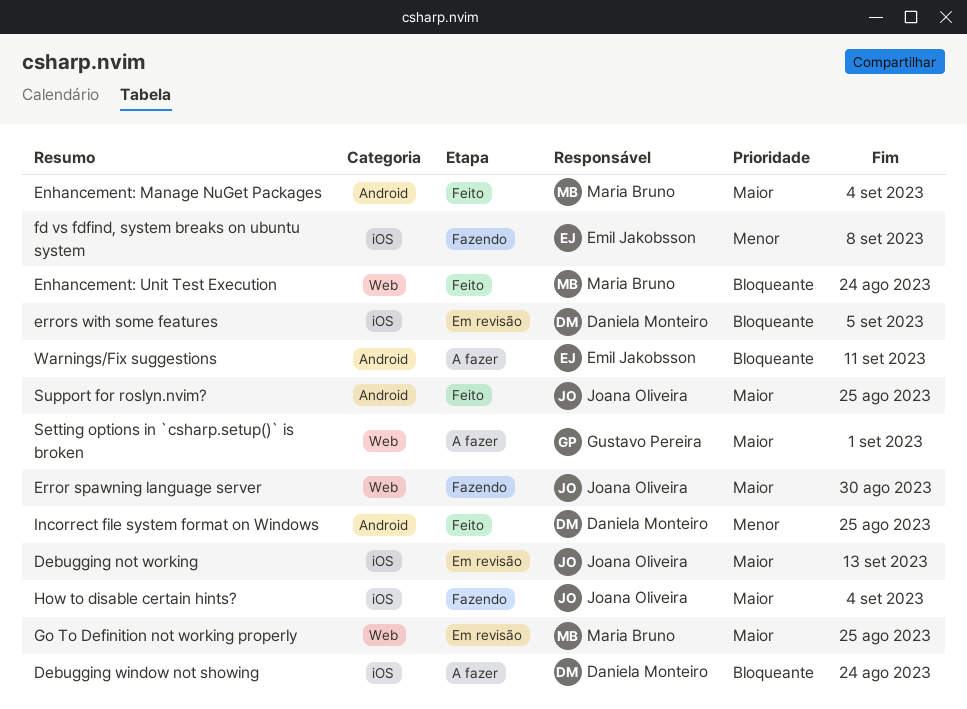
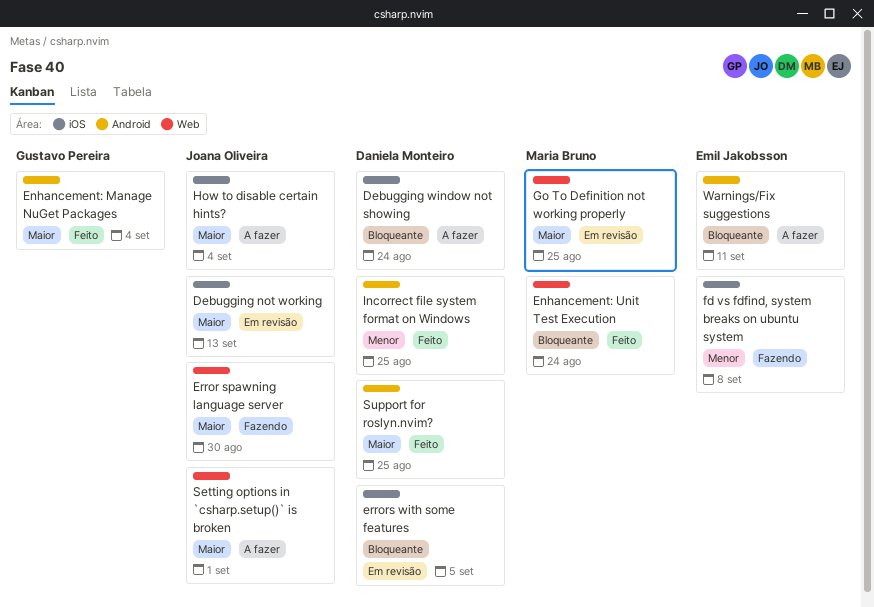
Enhancement: Manage NuGet Packages, owner: Maria Bruno -> Gustavo Pereira
How to disable certain hints?, status: Fazendo -> A fazer
Setting options in `csharp.setup()` is broken, owner: Gustavo Pereira -> Joana Oliveira
Support for roslyn.nvim?, owner: Joana Oliveira -> Daniela Monteiro

